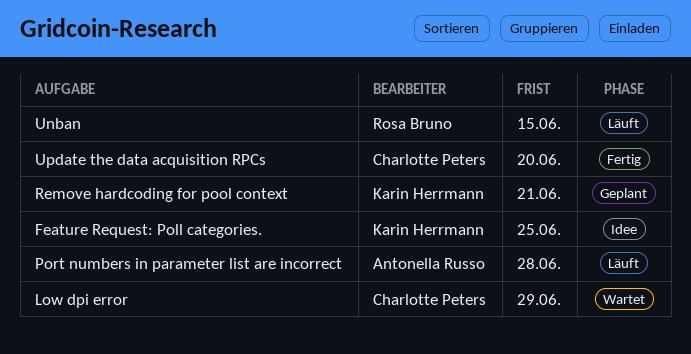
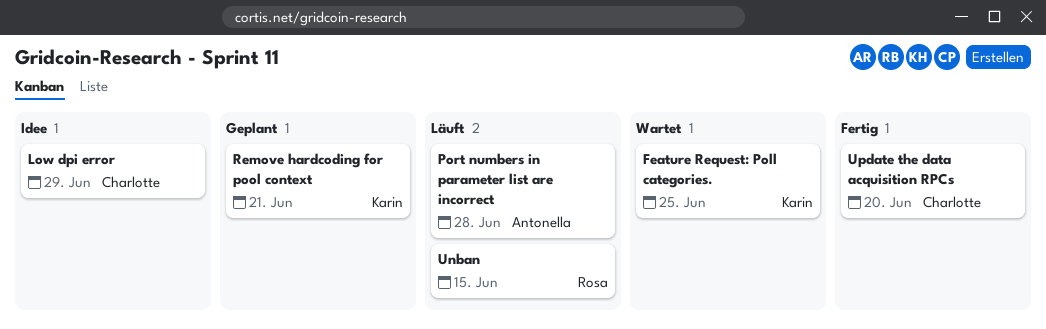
Feature Request: Poll categories., status: Idee -> Wartet
Low dpi error, status: Wartet -> Idee

